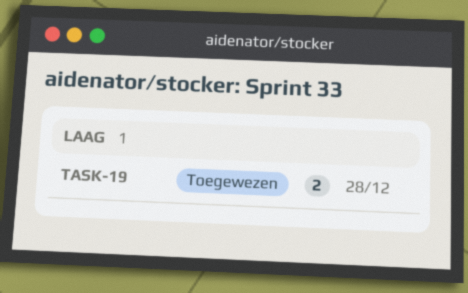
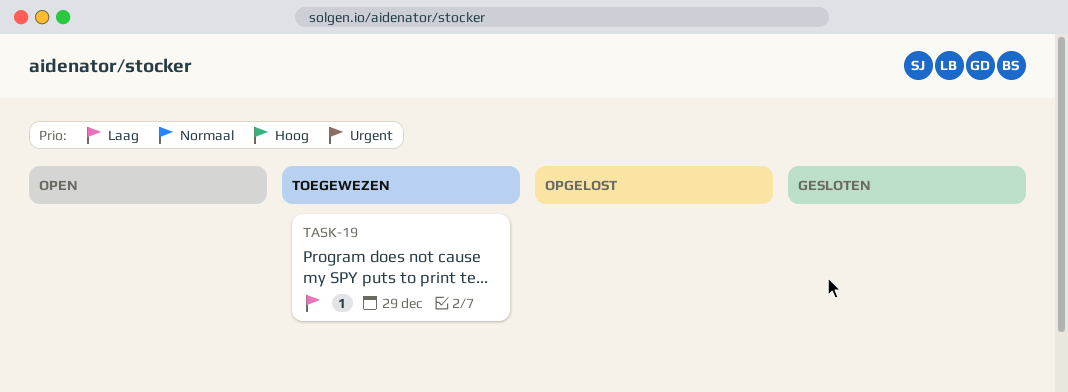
TASK-19, estimate: 2 -> 1
TASK-19, due: Dec 28 -> Dec 29

